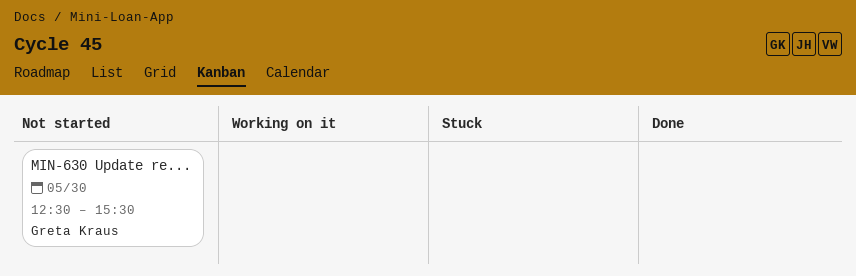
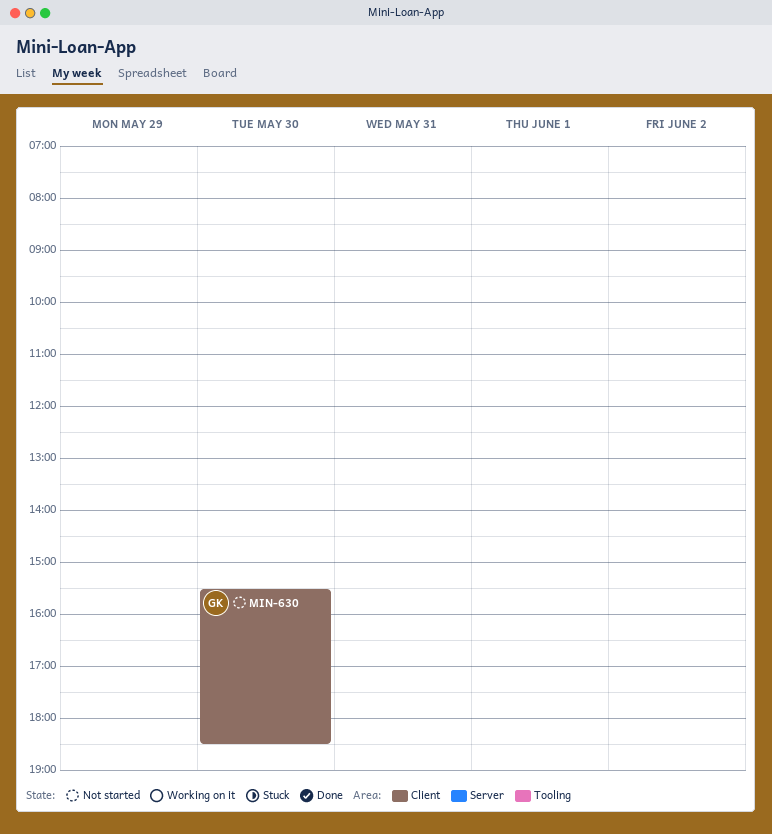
MIN-630, begins: 12:30 -> 15:30
MIN-630, ends: 15:30 -> 18:30

